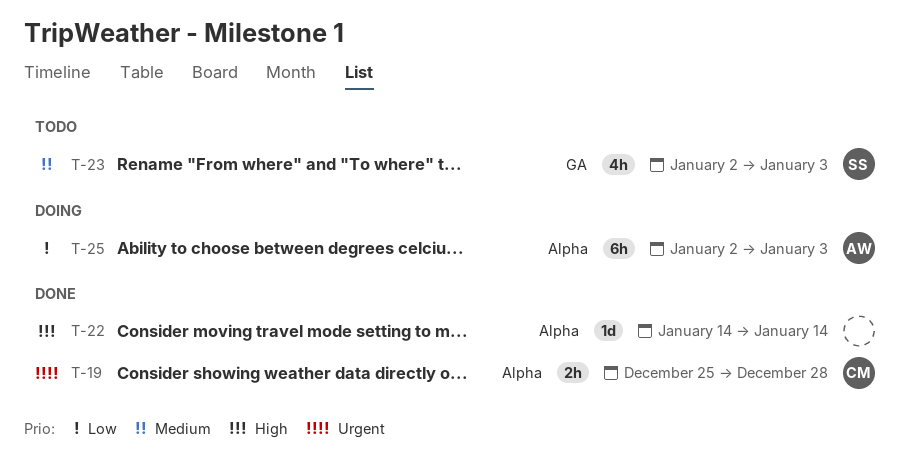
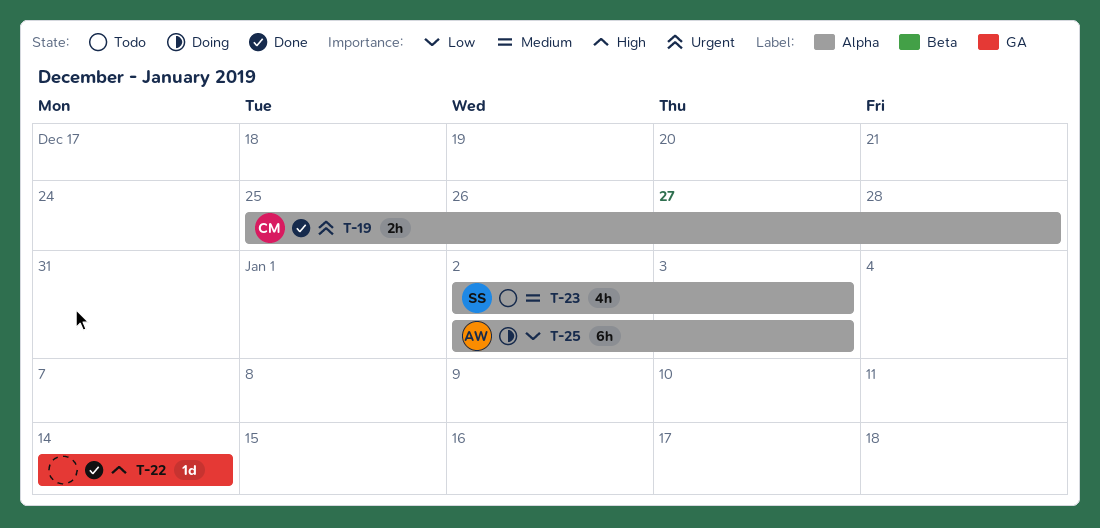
T-22, label: Alpha -> GA
T-23, label: GA -> Alpha

